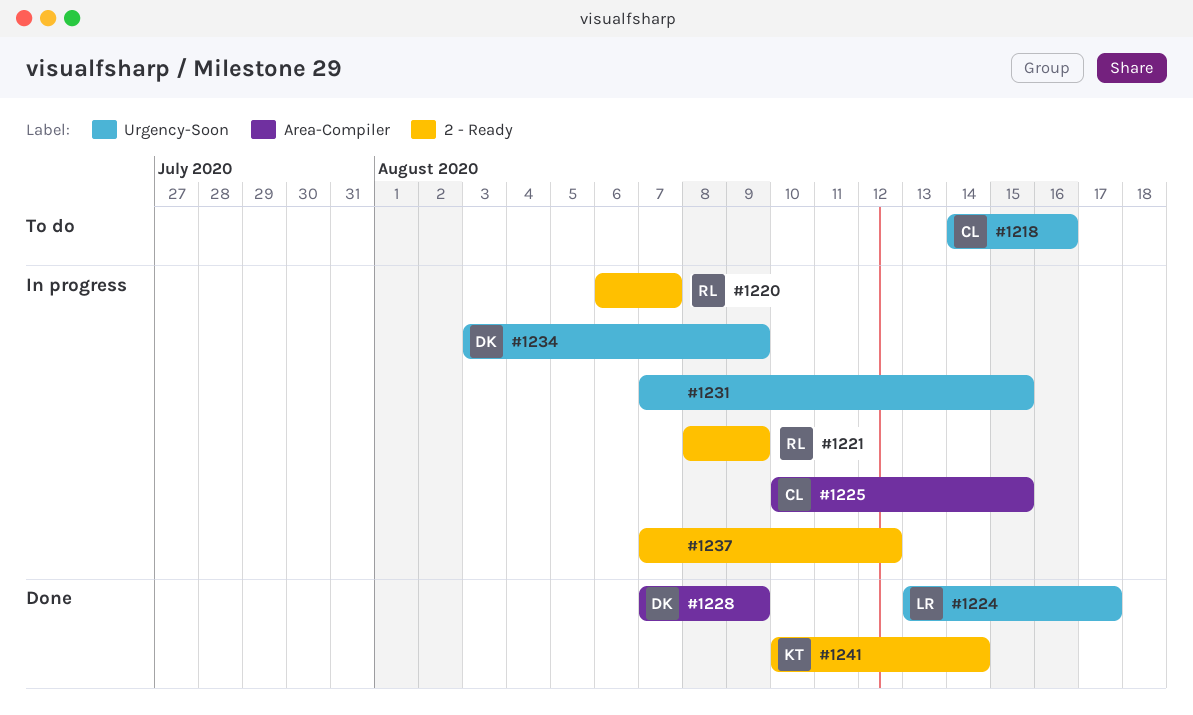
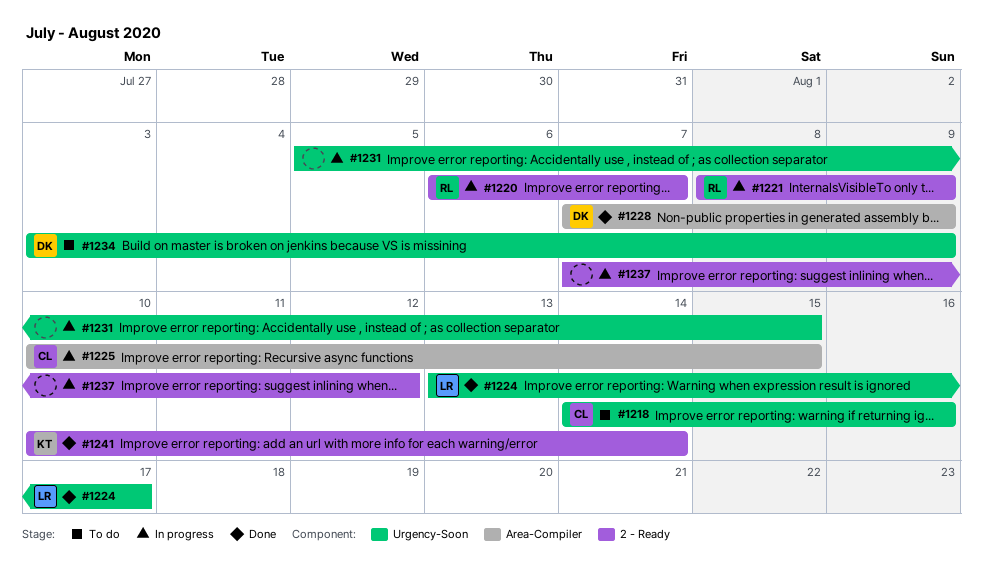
#1231, start: Aug 7 -> Aug 5
#1234, status: In progress -> To do

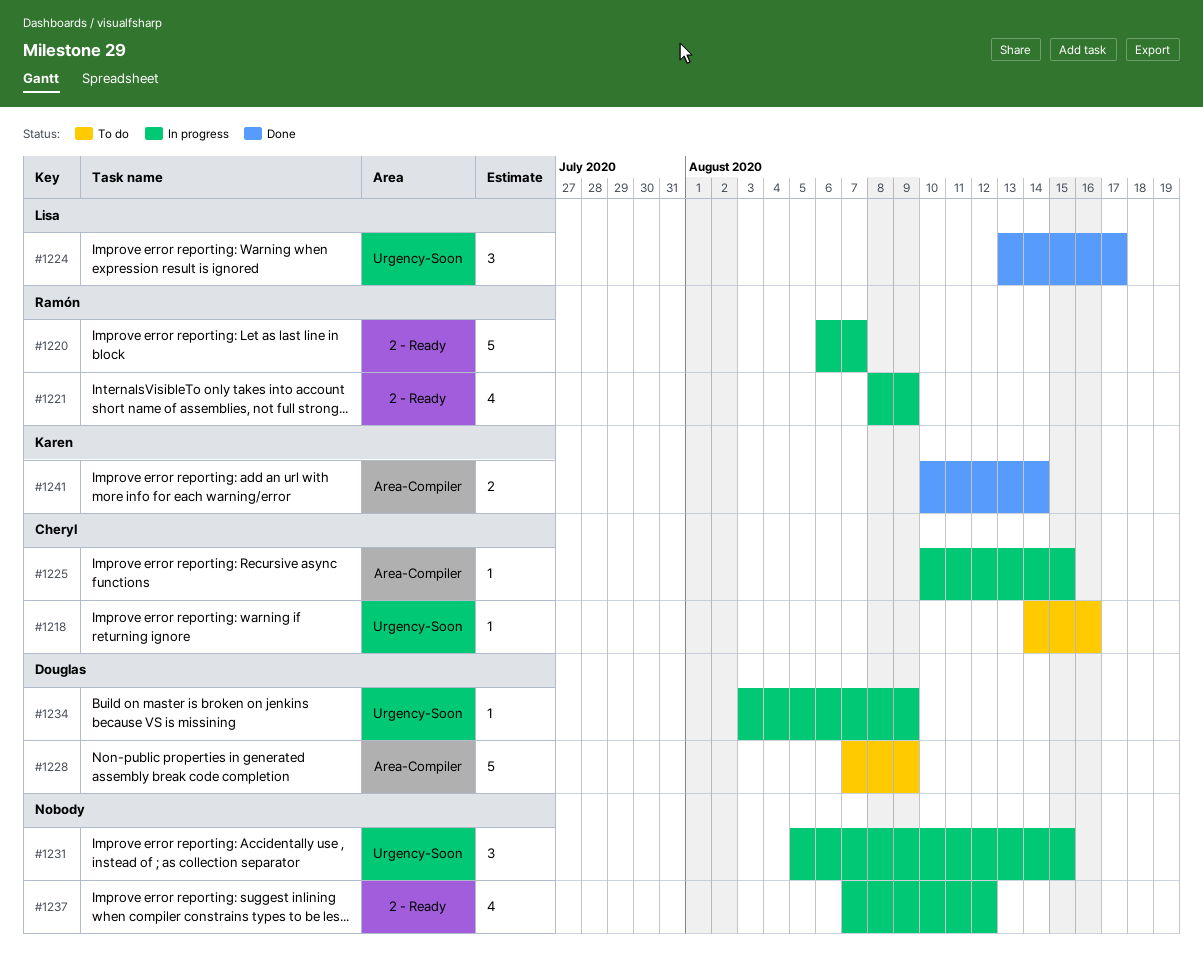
#1228, status: Done -> To do
#1234, status: To do -> In progress
#1241, label: 2 - Ready -> Area-Compiler

